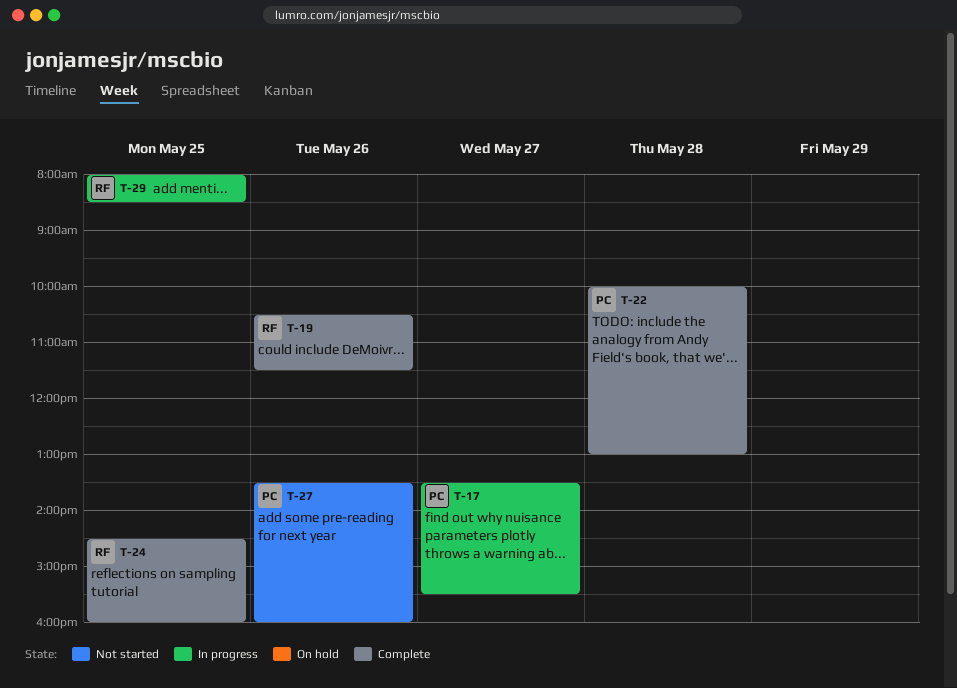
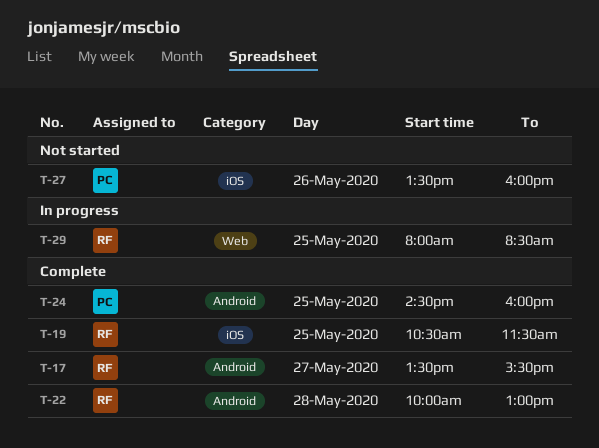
T-17, status: In progress -> Complete
T-17, owner: PC -> RF
T-19, day: May 26 -> May 25
T-22, owner: PC -> RF
T-24, owner: RF -> PC

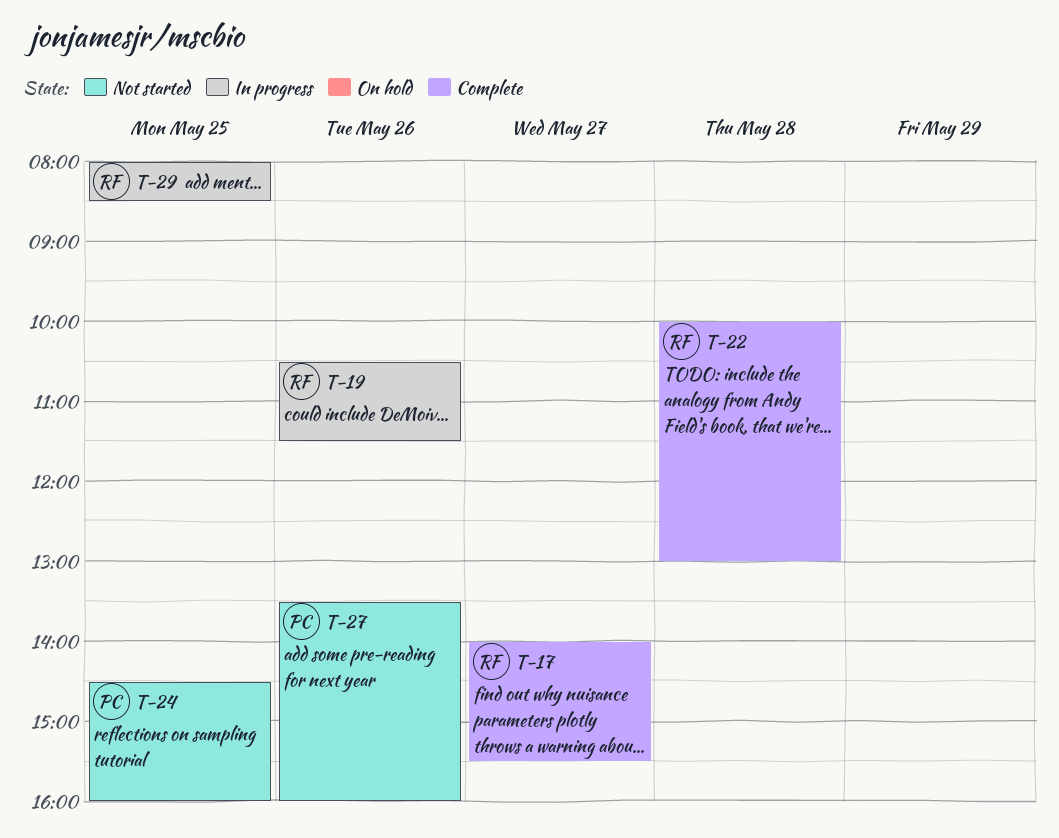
T-17, begins: 13:30 -> 14:00
T-19, status: Complete -> In progress
T-19, day: May 25 -> May 26
T-24, status: Complete -> Not started

